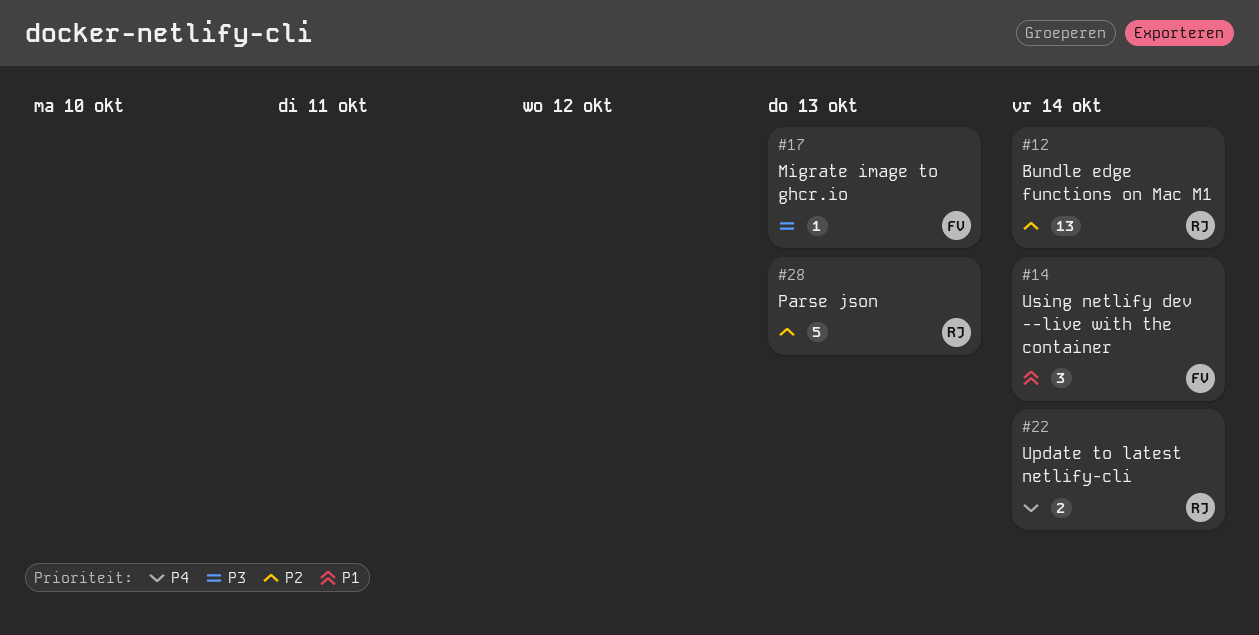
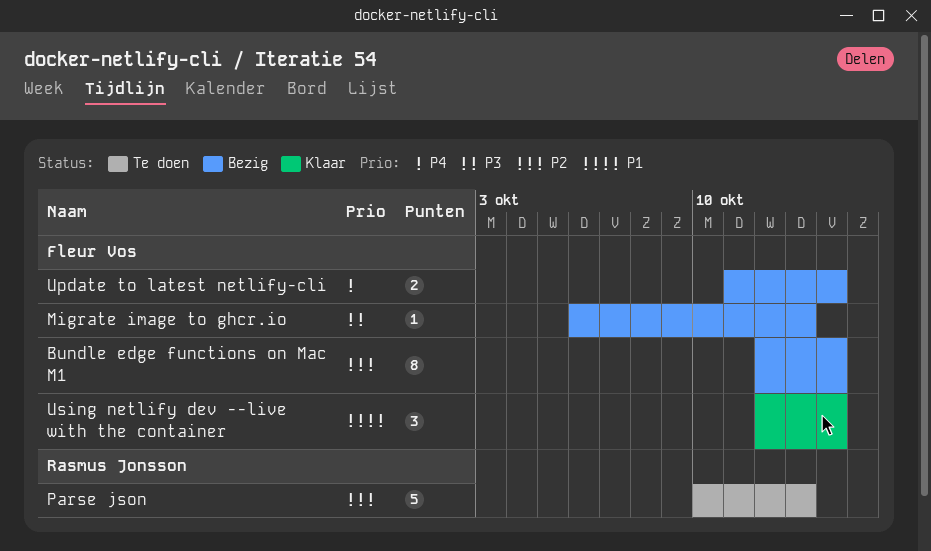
Bundle edge functions on Mac M1, owner: Rasmus Jonsson -> Fleur Vos
Bundle edge functions on Mac M1, estimate: 13 -> 8
Update to latest netlify-cli, owner: Rasmus Jonsson -> Fleur Vos

